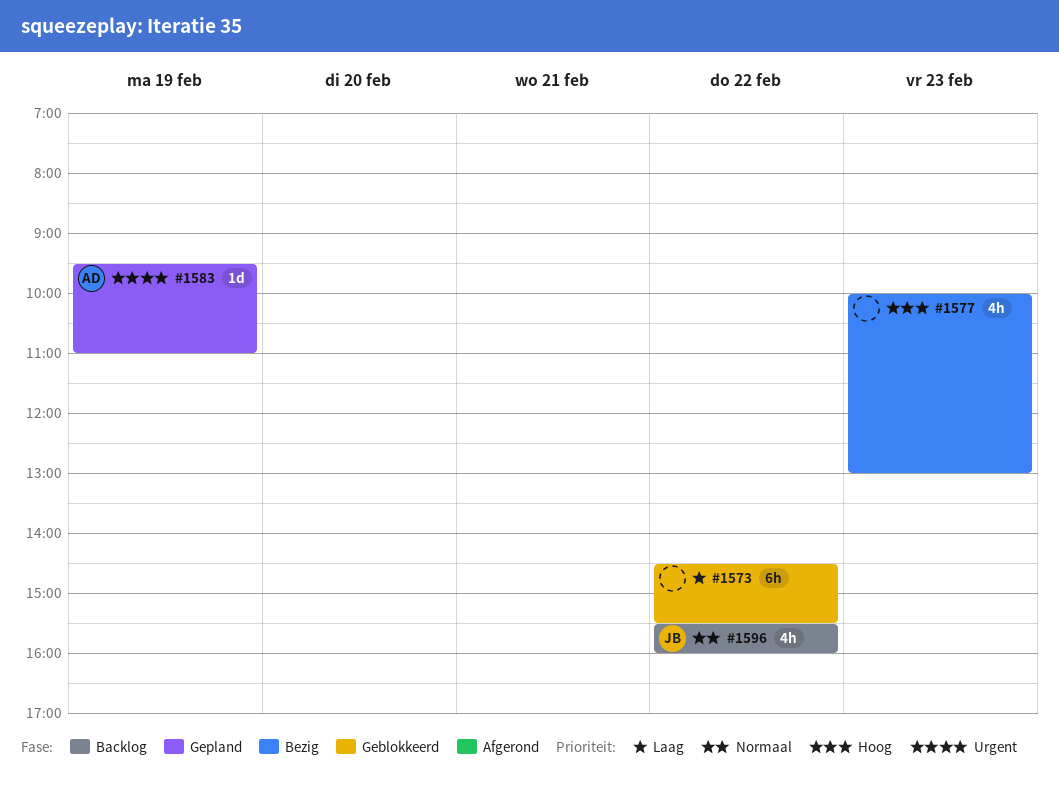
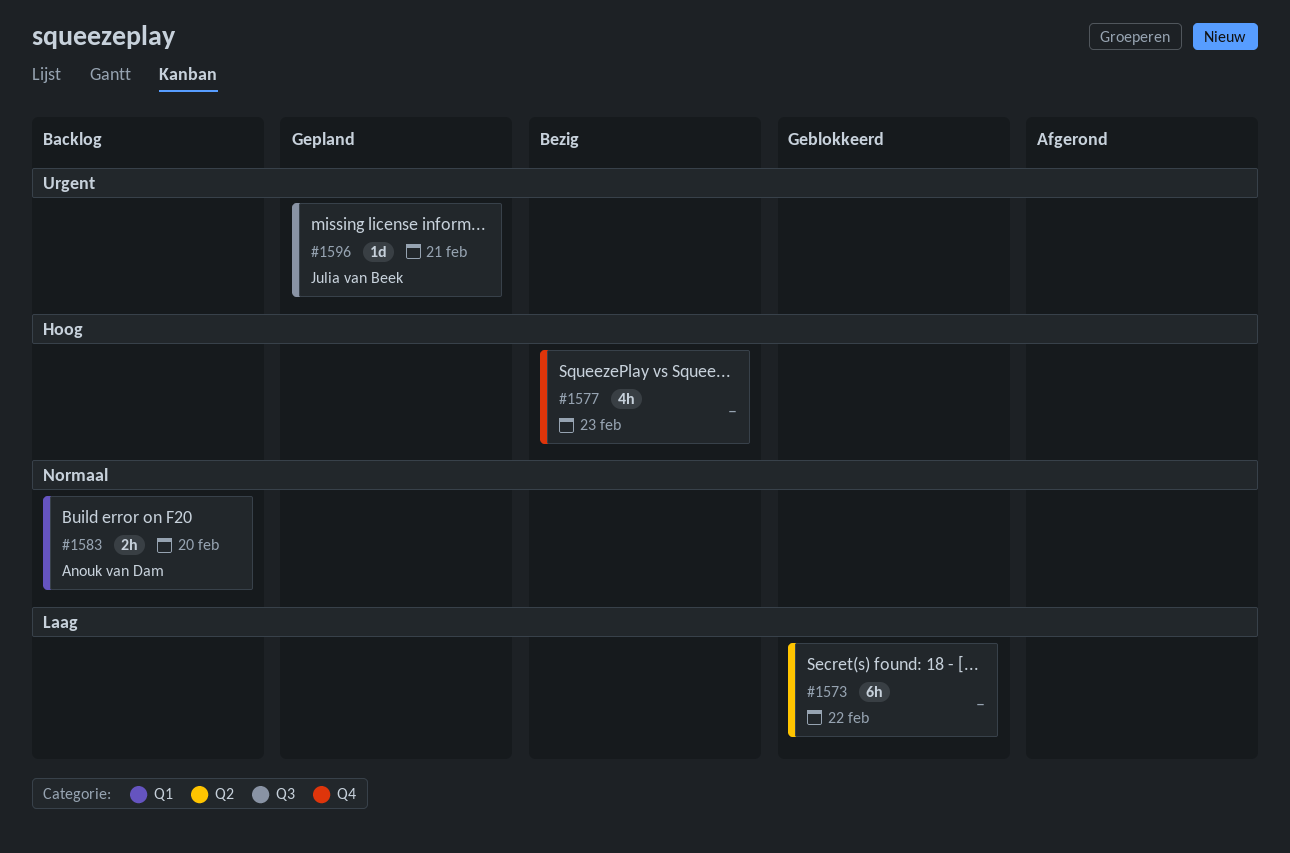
#1583, status: Gepland -> Backlog
#1583, priority: Urgent -> Normaal
#1583, estimate: 1d -> 2h
#1583, day: Feb 19 -> Feb 20
#1596, status: Backlog -> Gepland
#1596, priority: Normaal -> Urgent
#1596, estimate: 4h -> 1d
#1596, day: Feb 22 -> Feb 21

